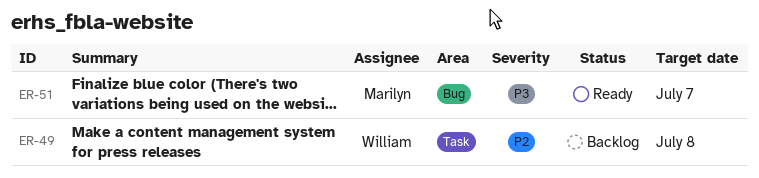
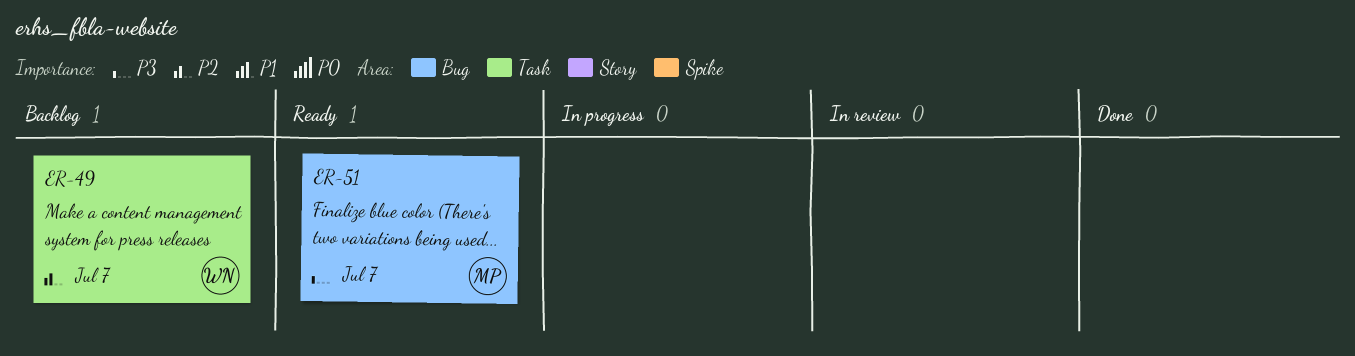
ER-49, due: Jul 8 -> Jul 7

